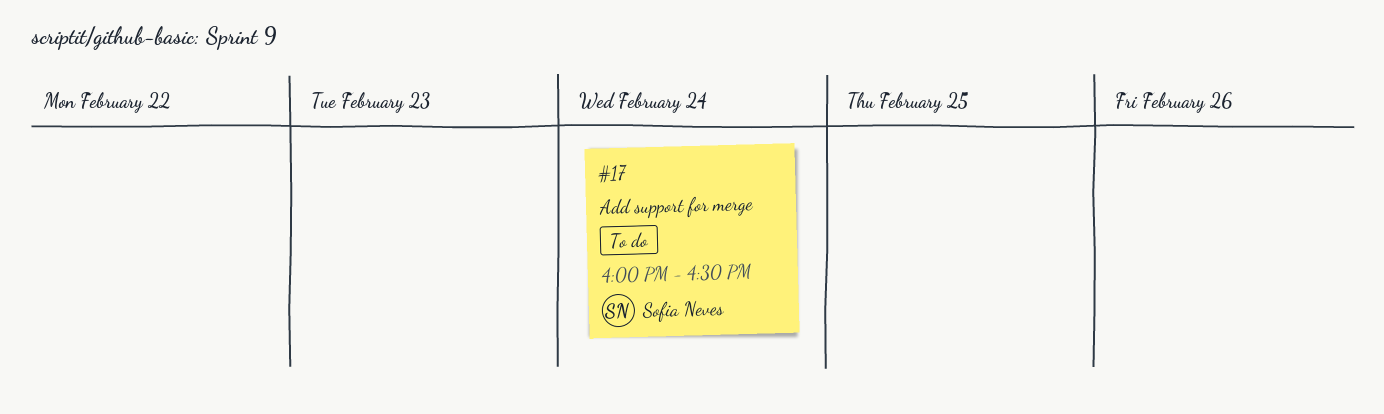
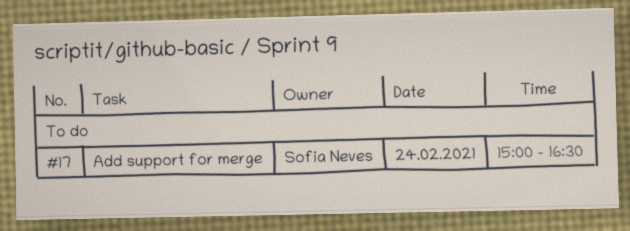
#17, begins: 16:00 -> 15:00

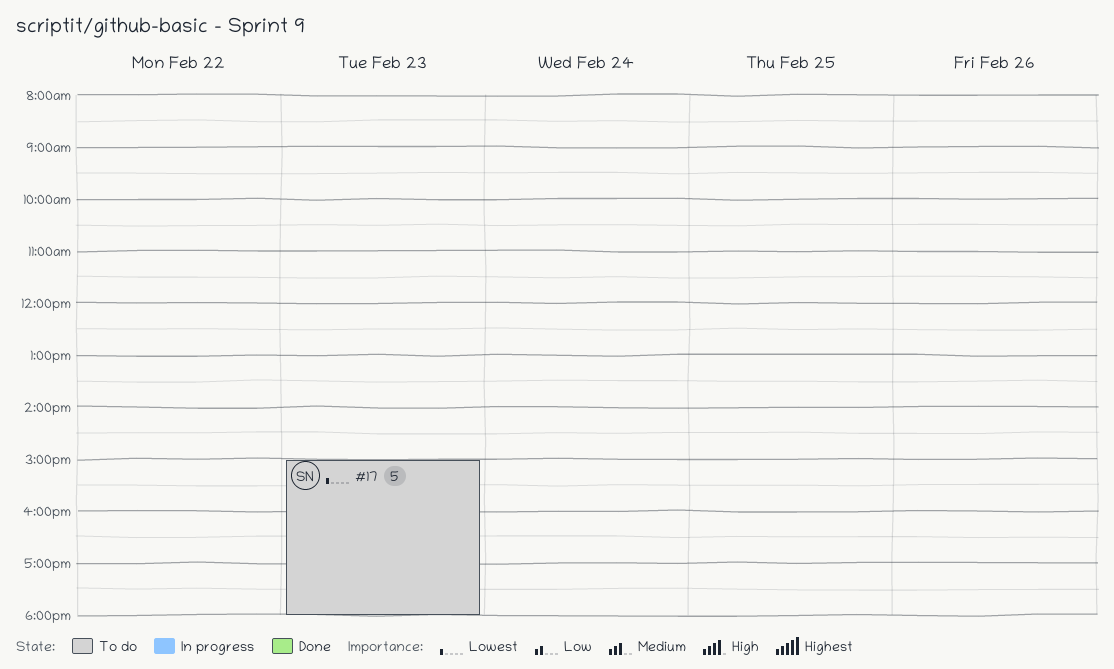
#17, day: Feb 24 -> Feb 23
#17, ends: 16:30 -> 18:00

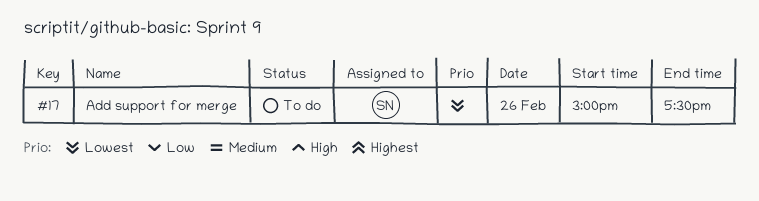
#17, day: Feb 23 -> Feb 26
#17, ends: 18:00 -> 17:30

